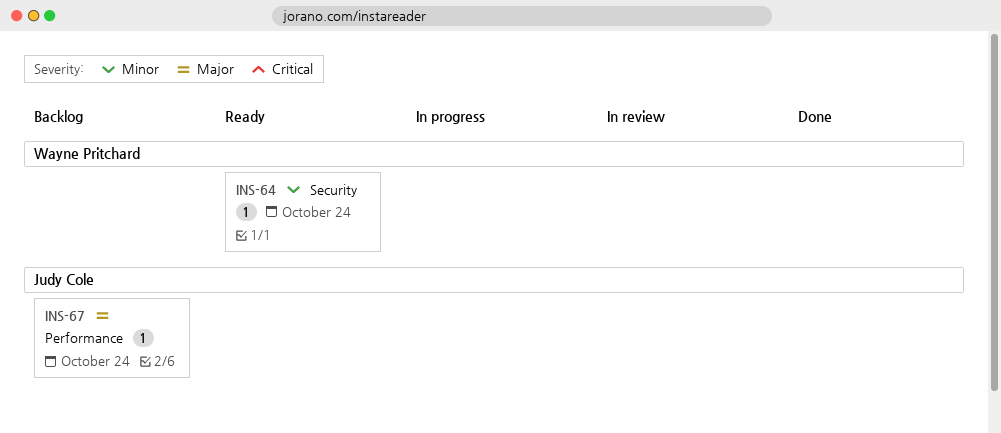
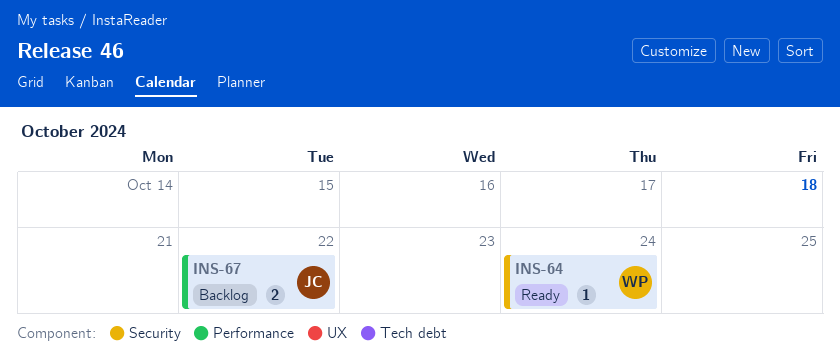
INS-67, estimate: 1 -> 2
INS-67, due: Oct 24 -> Oct 22

